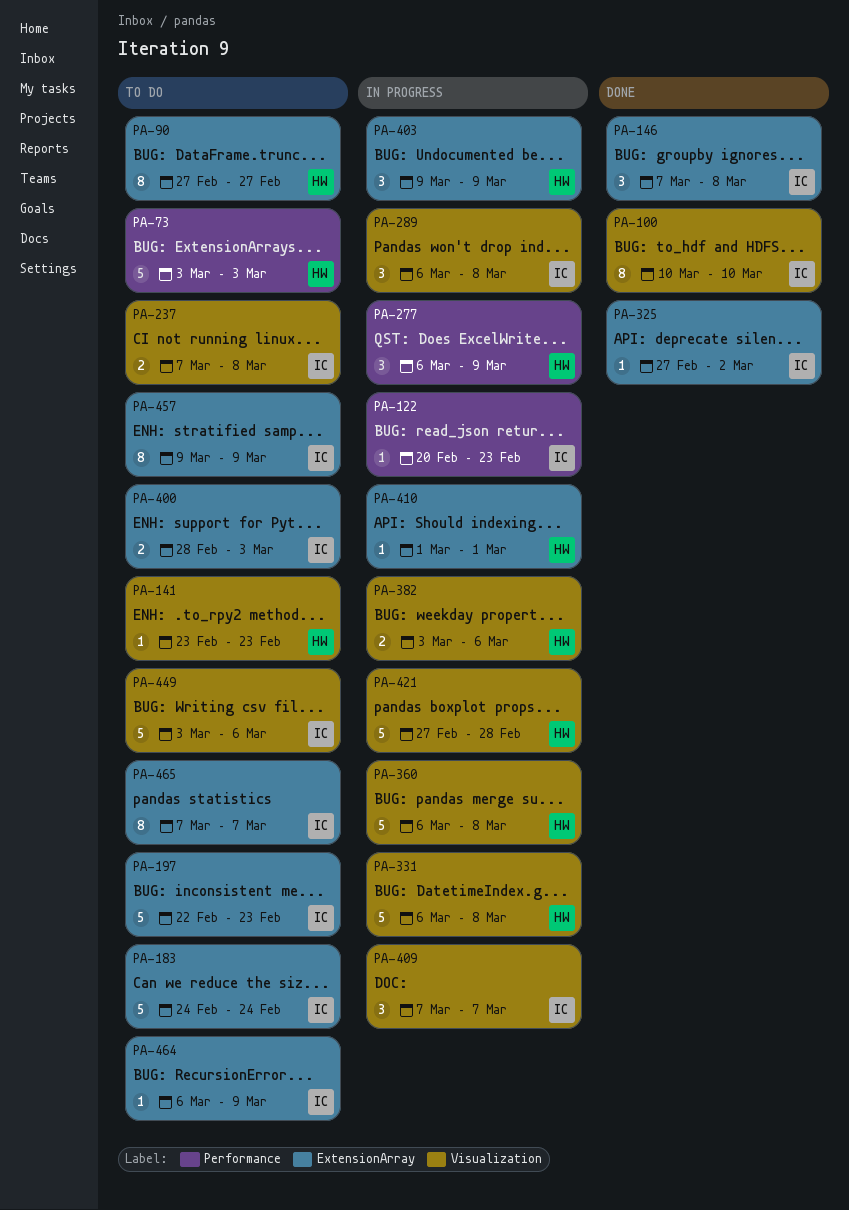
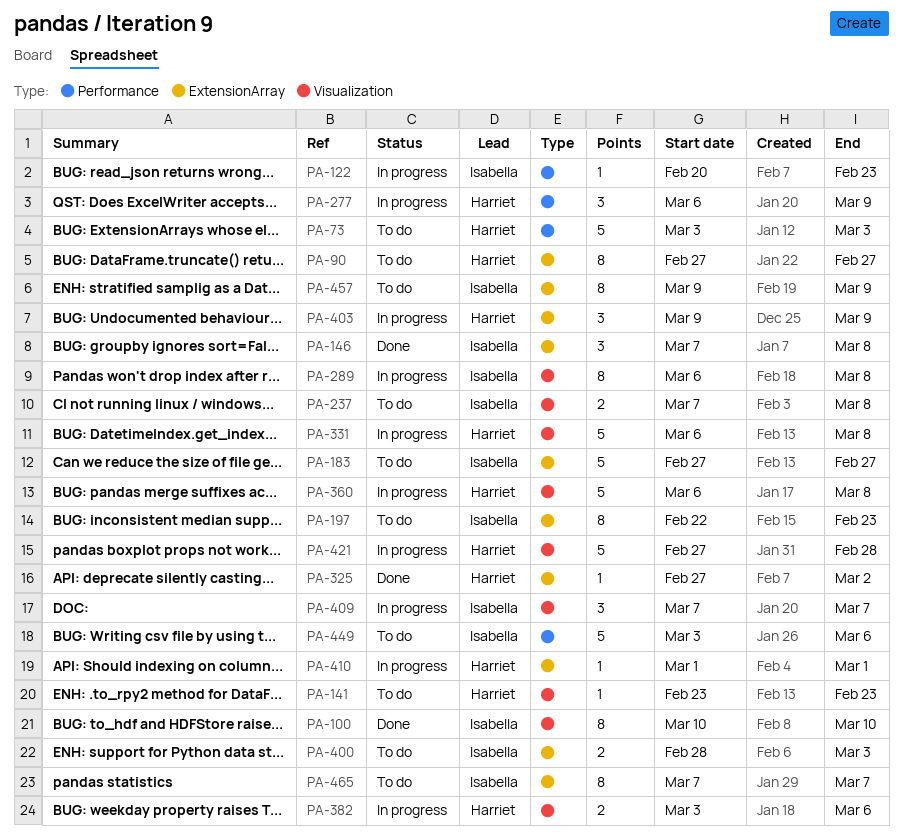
PA-183, start: Feb 24 -> Feb 27
PA-183, due: Feb 24 -> Feb 27
PA-197, estimate: 5 -> 8
PA-289, estimate: 3 -> 8
PA-325, owner: Isabella -> Harriet
PA-449, label: Visualization -> Performance
PA-464: present -> none

